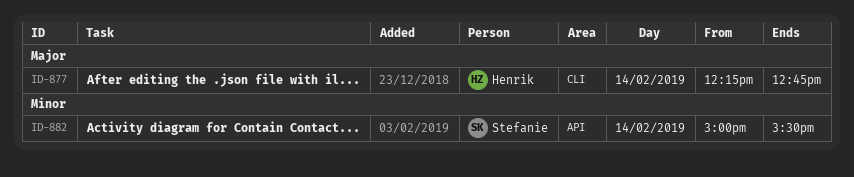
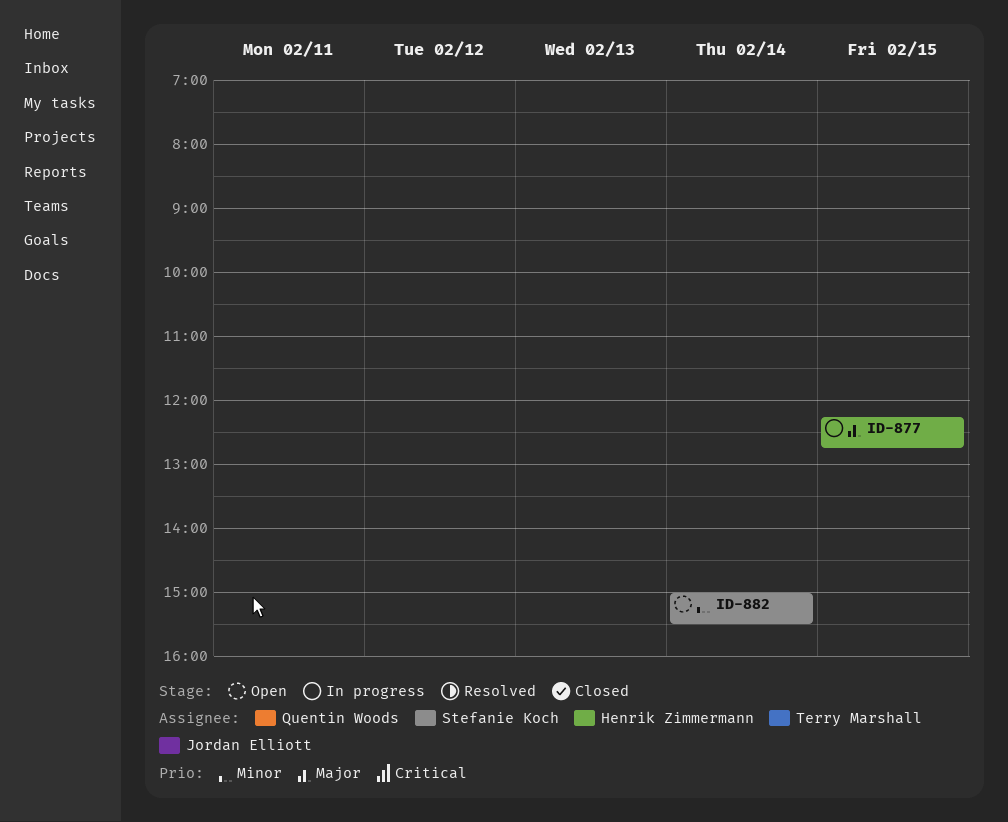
ID-877, day: Feb 14 -> Feb 15

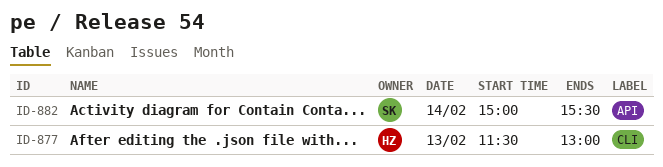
ID-877, day: Feb 15 -> Feb 13
ID-877, begins: 12:15 -> 11:30
ID-877, ends: 12:45 -> 13:00

